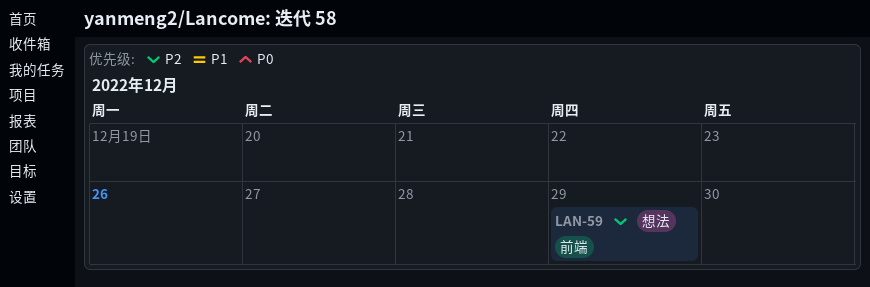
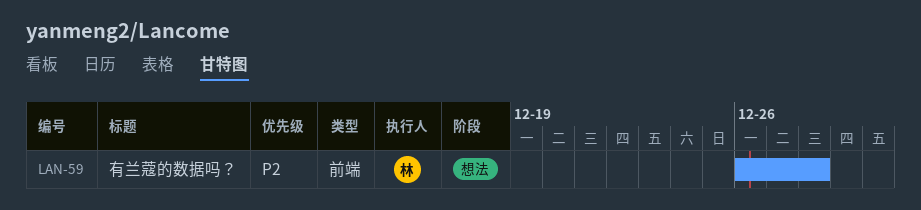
LAN-59, due: Dec 29 -> Dec 28

